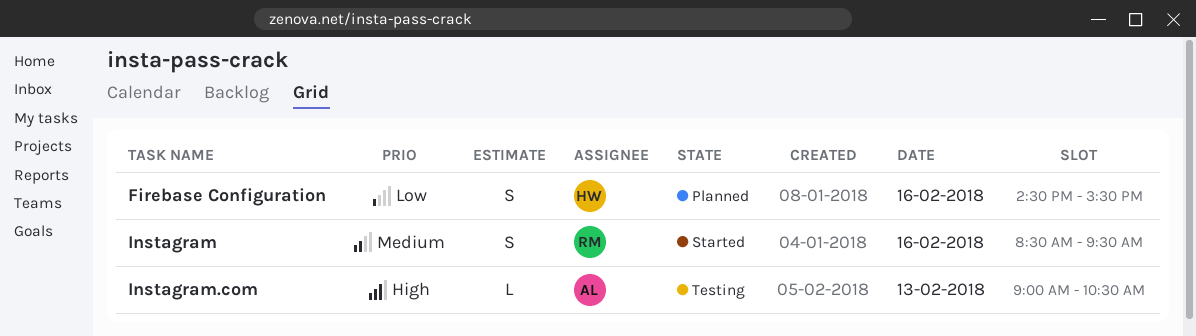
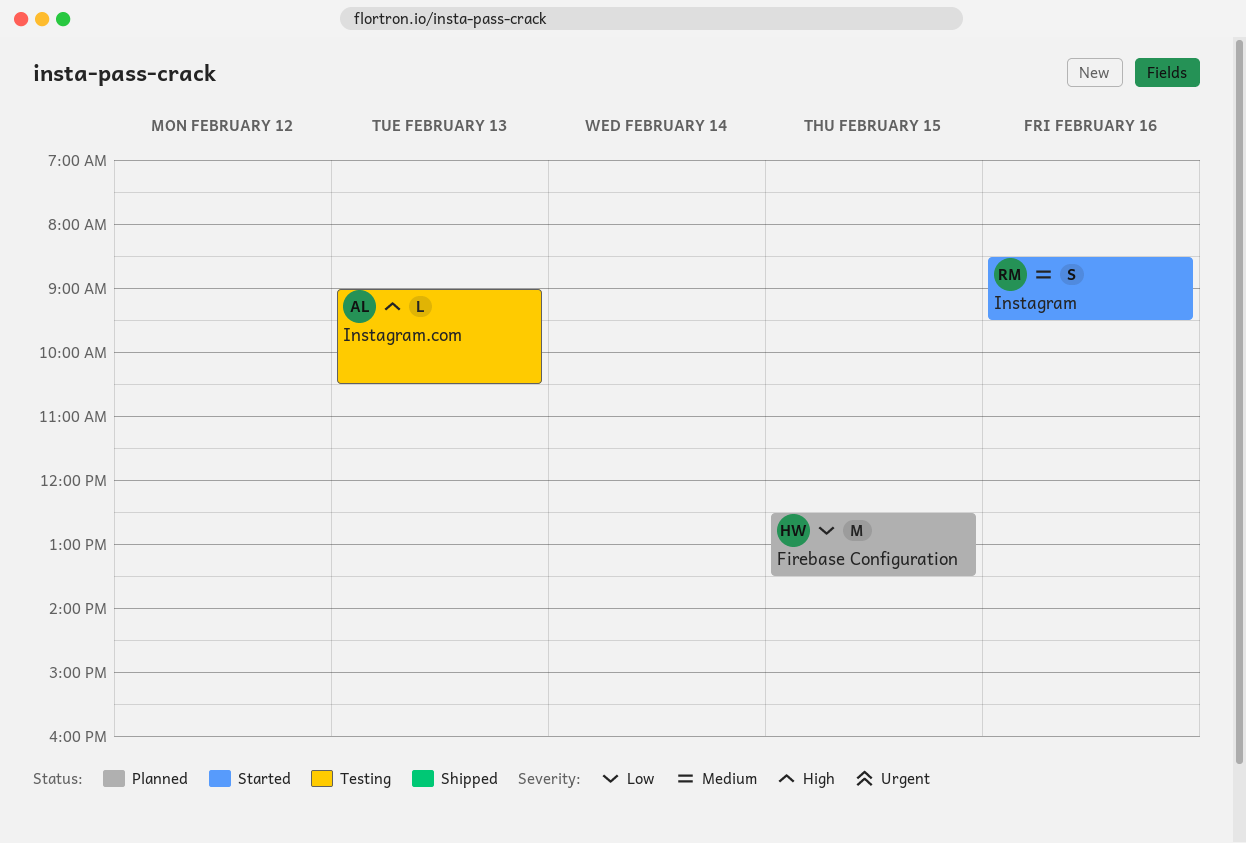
Firebase Configuration, estimate: S -> M
Firebase Configuration, day: Feb 16 -> Feb 15
Firebase Configuration, begins: 14:30 -> 12:30
Firebase Configuration, ends: 15:30 -> 13:30

